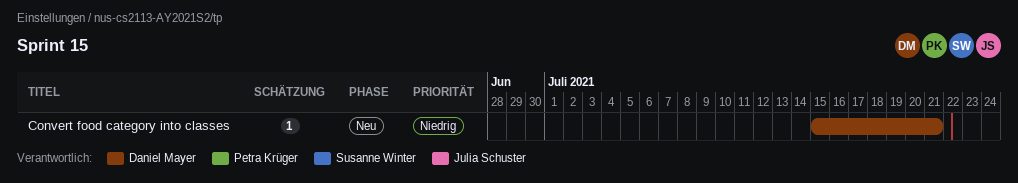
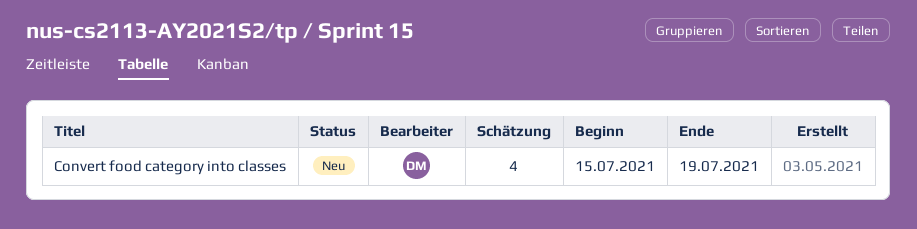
Convert food category into classes, estimate: 1 -> 4
Convert food category into classes, due: Jul 21 -> Jul 19

